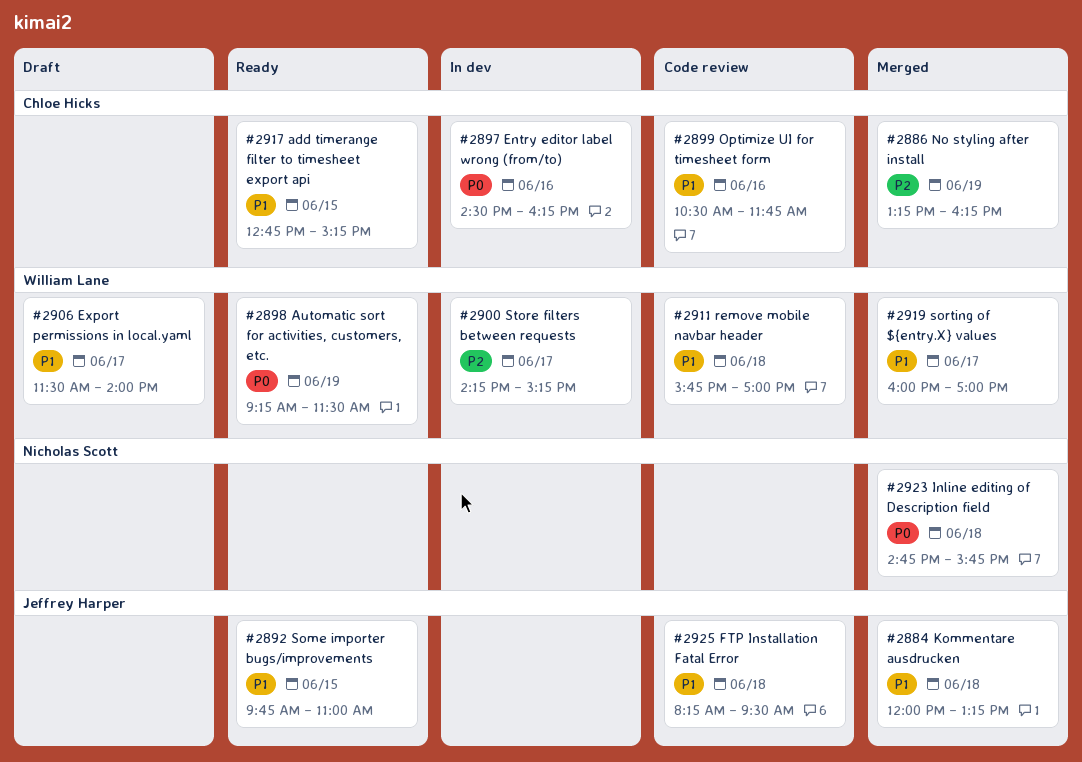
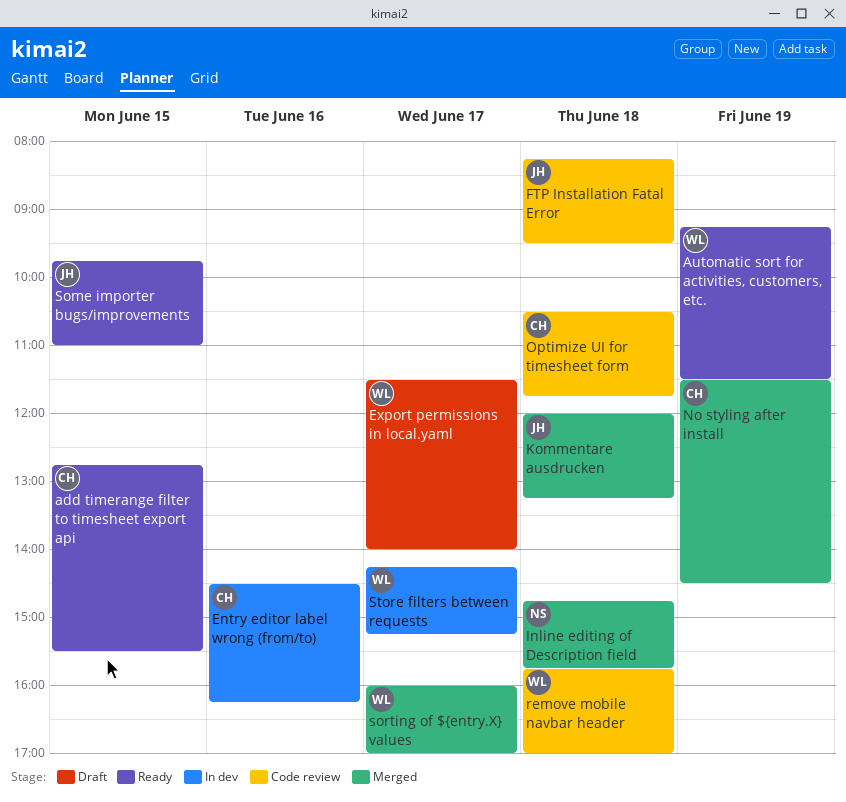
add timerange filter to timesheet export api, ends: 15:15 -> 15:30
No styling after install, begins: 13:15 -> 11:30
No styling after install, ends: 16:15 -> 14:30
Optimize UI for timesheet form, day: Jun 16 -> Jun 18

